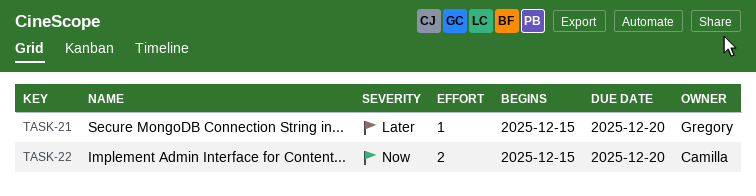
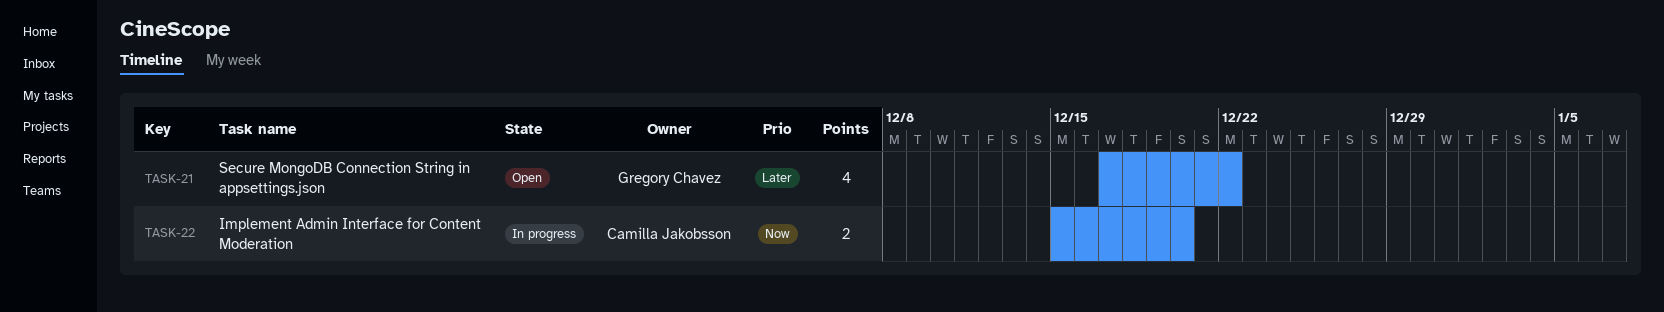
TASK-21, estimate: 1 -> 4
TASK-21, start: Dec 15 -> Dec 17
TASK-21, due: Dec 20 -> Dec 22

